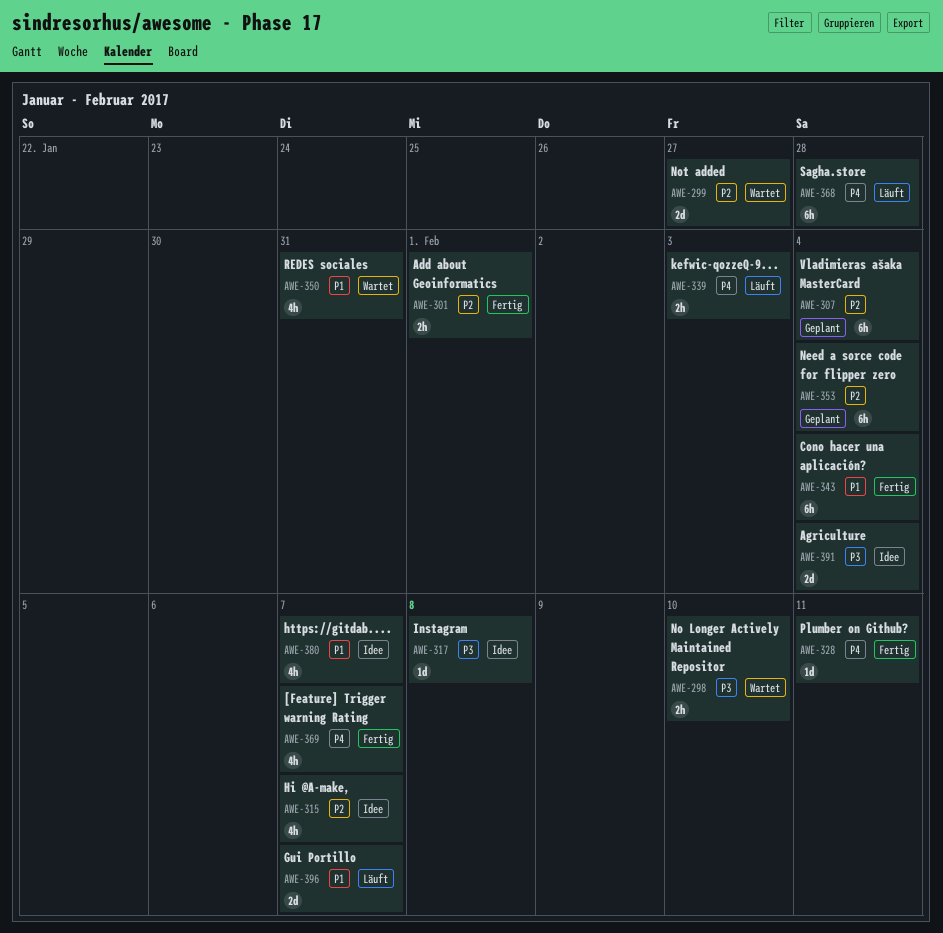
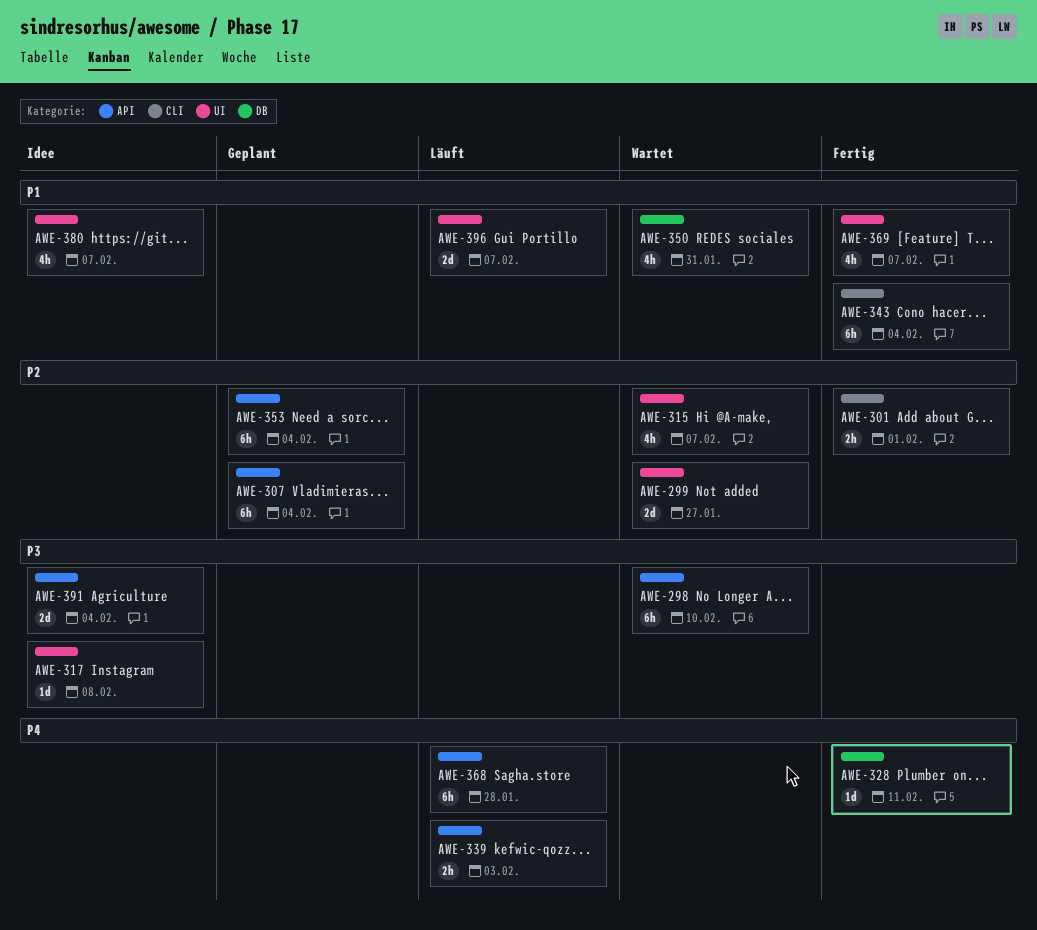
AWE-298, estimate: 2h -> 6h
AWE-315, status: Idee -> Wartet
AWE-369, priority: P4 -> P1

